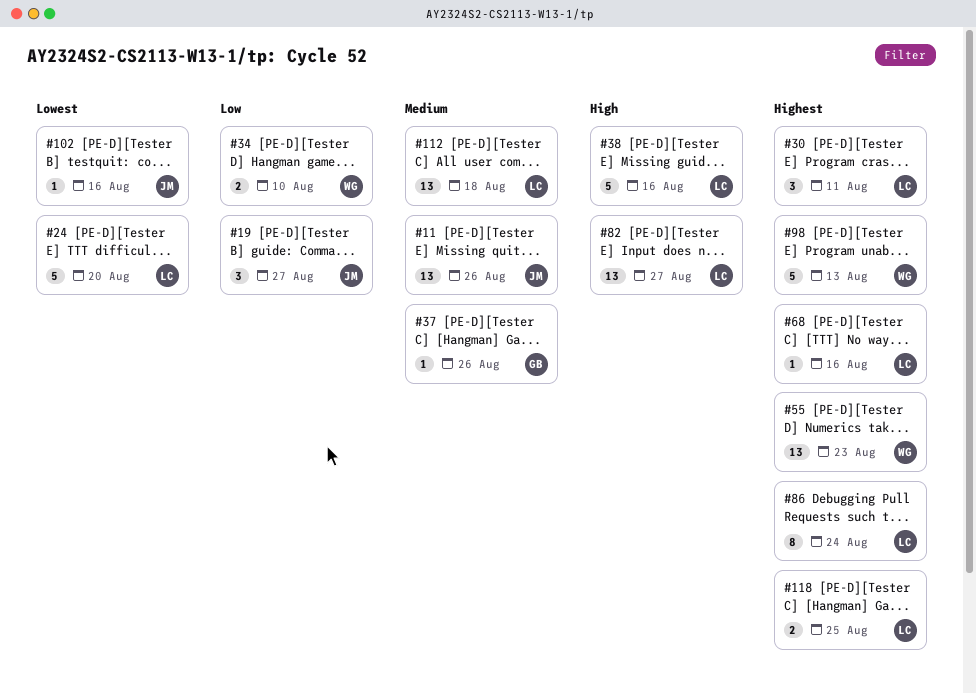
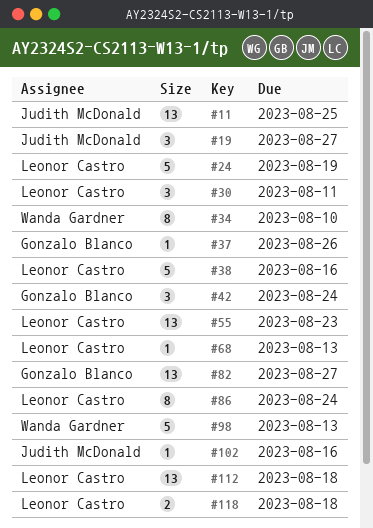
#11, due: Aug 26 -> Aug 25
#24, due: Aug 20 -> Aug 19
#34, estimate: 2 -> 8
#42: none -> present
#55, owner: Wanda Gardner -> Leonor Castro
#68, due: Aug 16 -> Aug 13
#82, owner: Leonor Castro -> Gonzalo Blanco
#118, due: Aug 25 -> Aug 18

